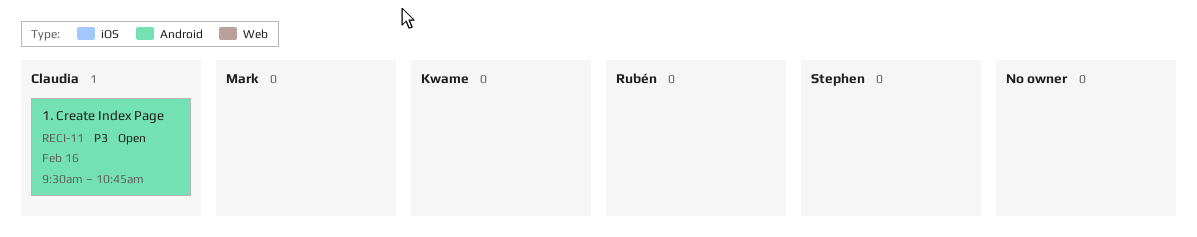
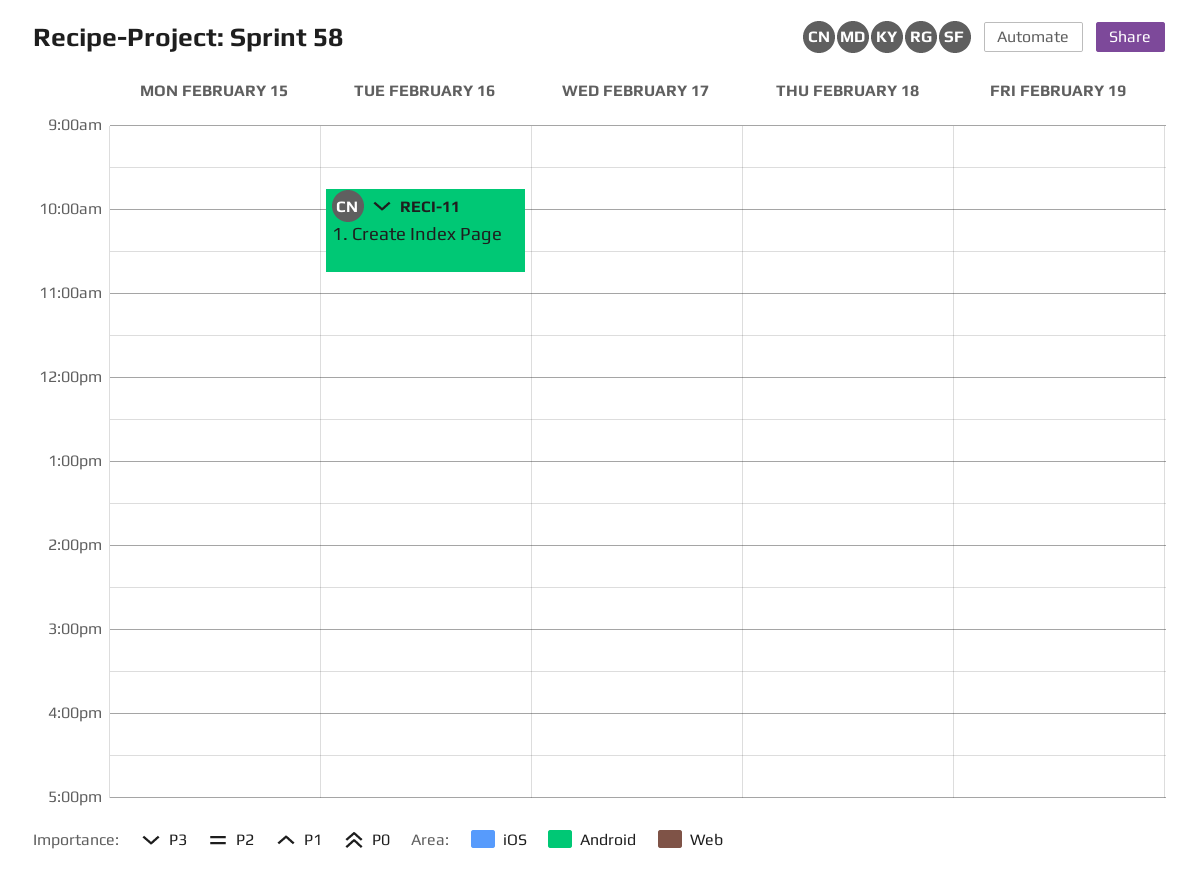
RECI-11, begins: 09:30 -> 09:45

